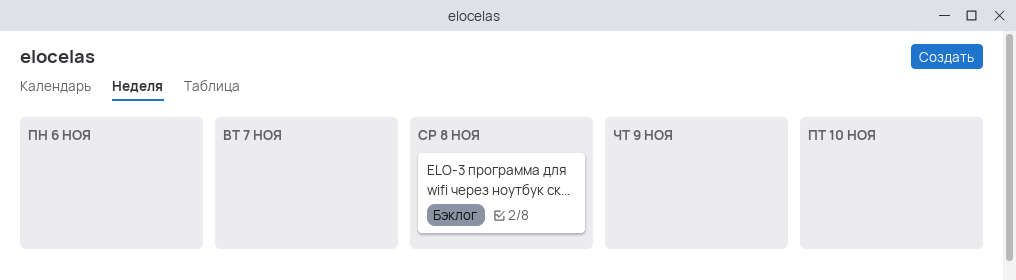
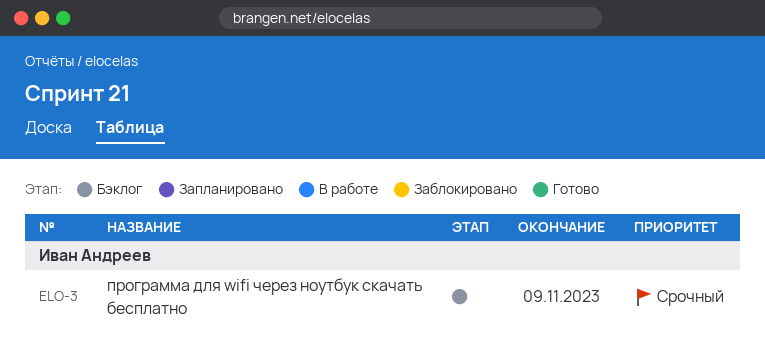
ELO-3, due: Nov 8 -> Nov 9

